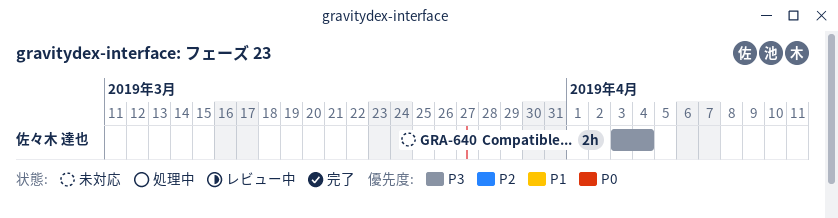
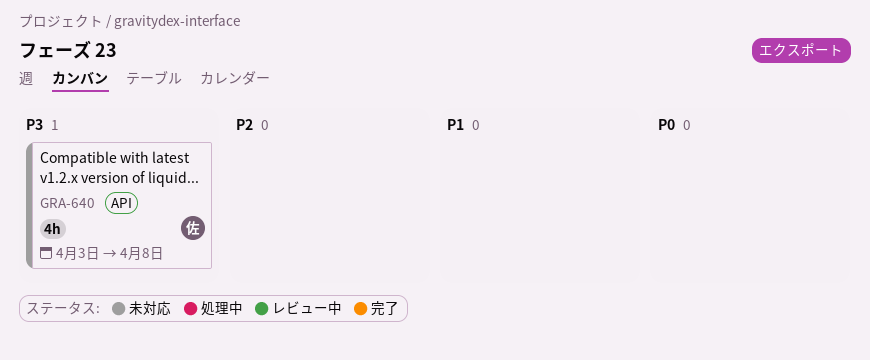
GRA-640, estimate: 2h -> 4h
GRA-640, due: Apr 4 -> Apr 8

